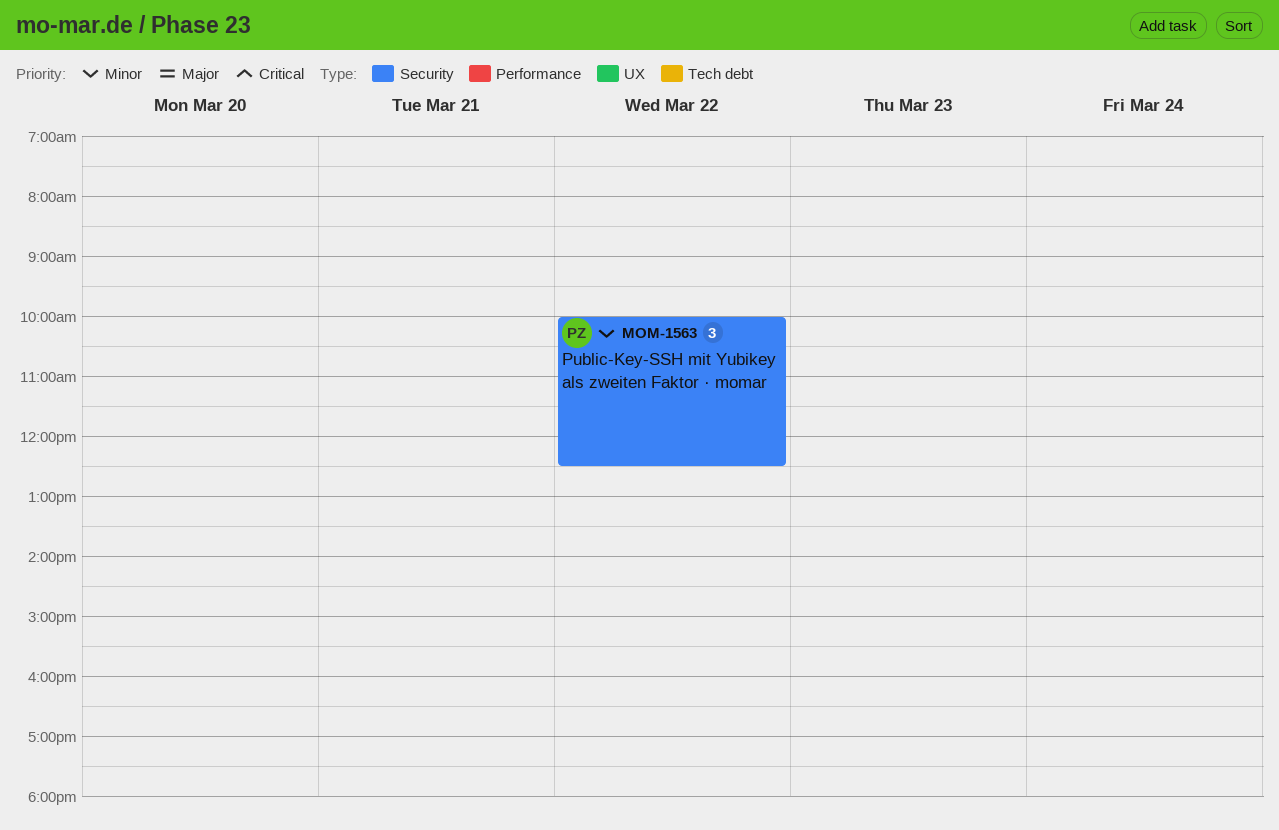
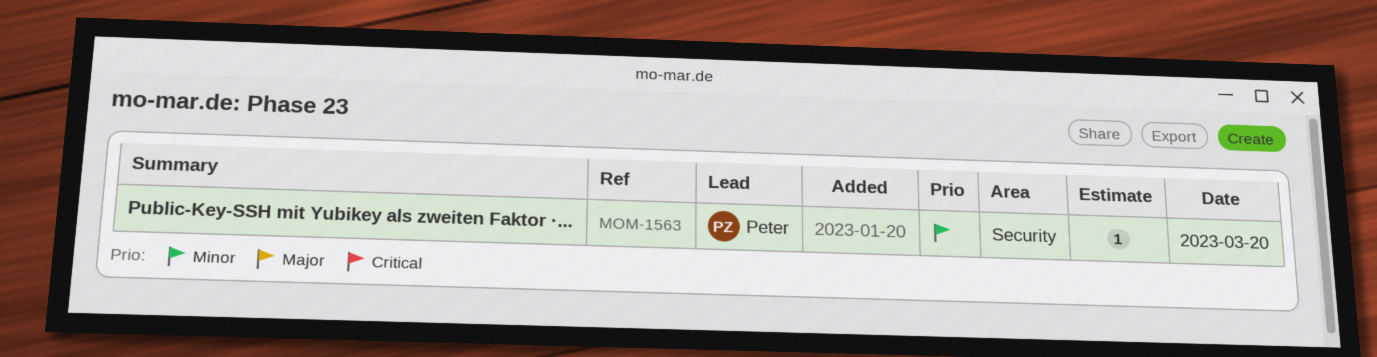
MOM-1563, estimate: 3 -> 1
MOM-1563, day: Mar 22 -> Mar 20

